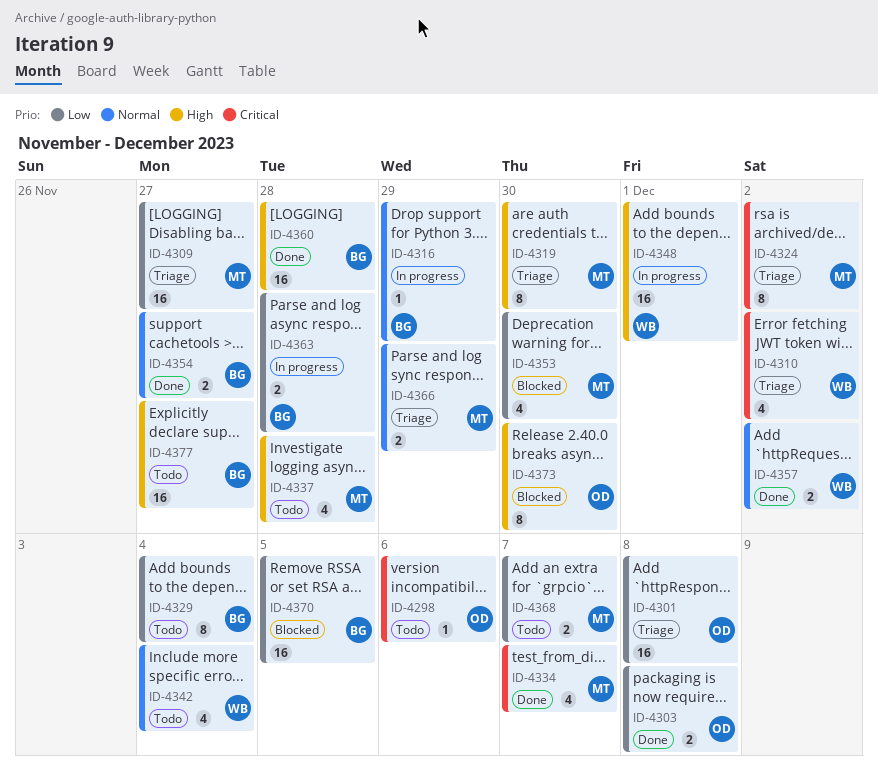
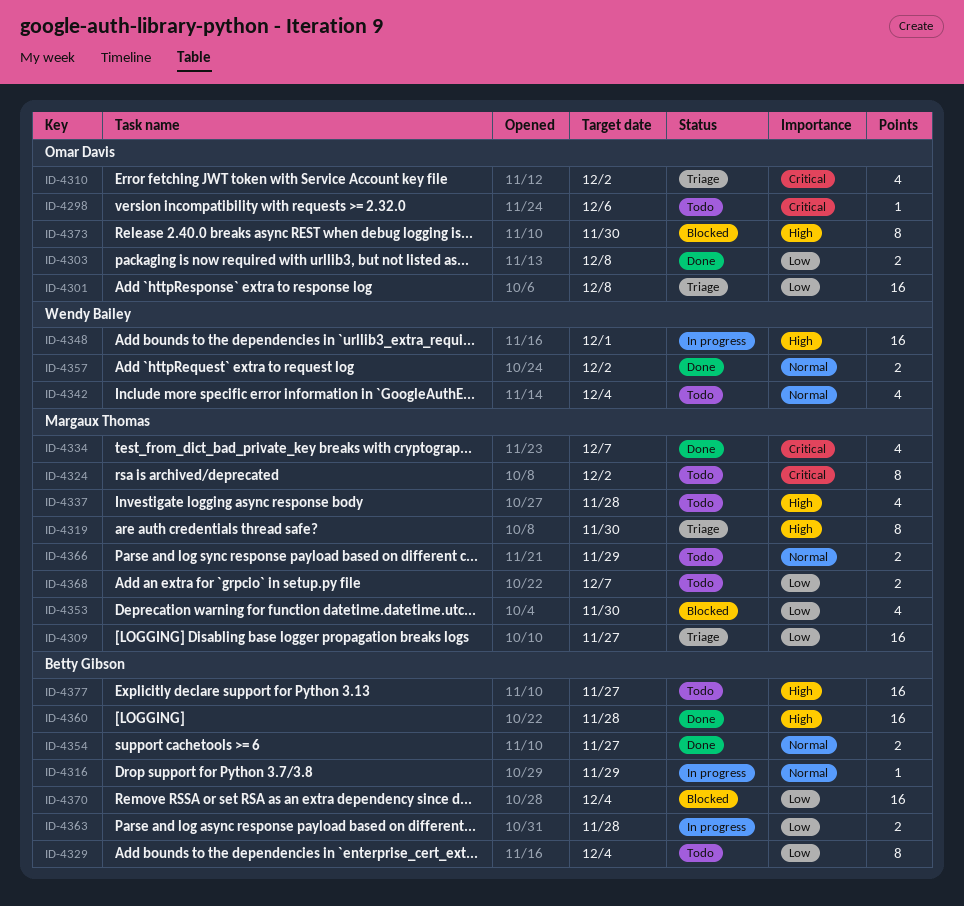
ID-4310, owner: Wendy Bailey -> Omar Davis
ID-4324, status: Triage -> Todo
ID-4366, status: Triage -> Todo
ID-4370, due: Dec 5 -> Dec 4

